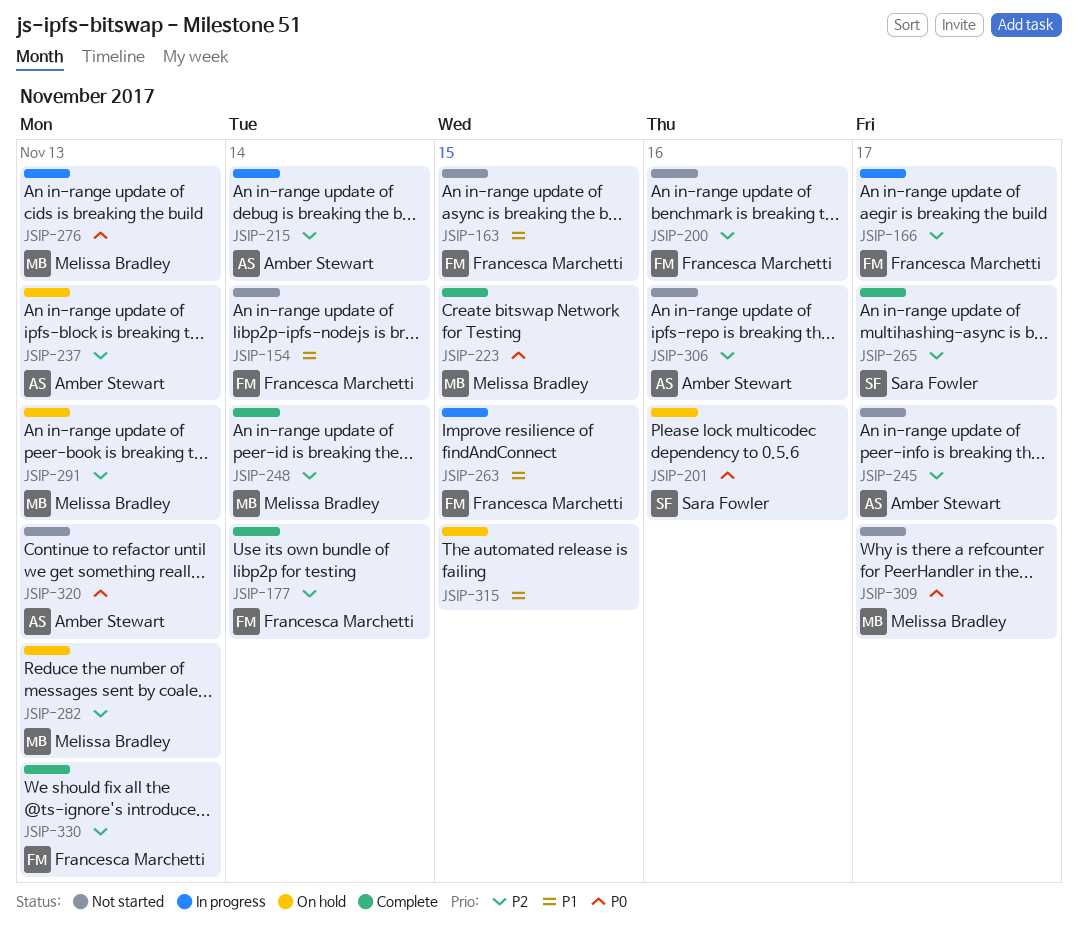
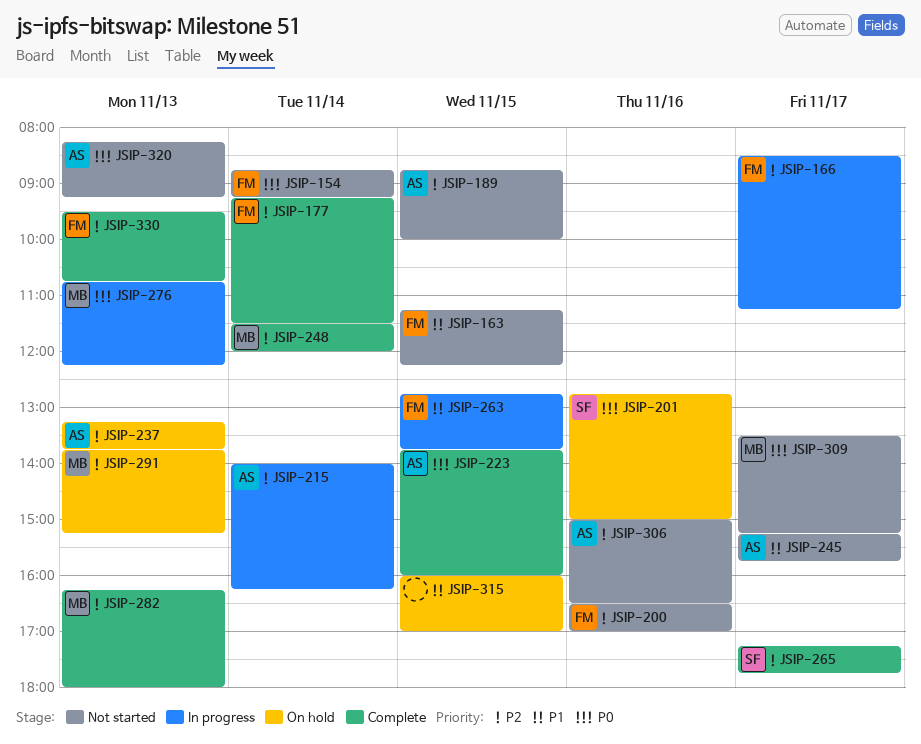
JSIP-154, priority: P1 -> P0
JSIP-189: none -> present
JSIP-223, owner: Melissa Bradley -> Amber Stewart
JSIP-245, priority: P2 -> P1
JSIP-282, status: On hold -> Complete

